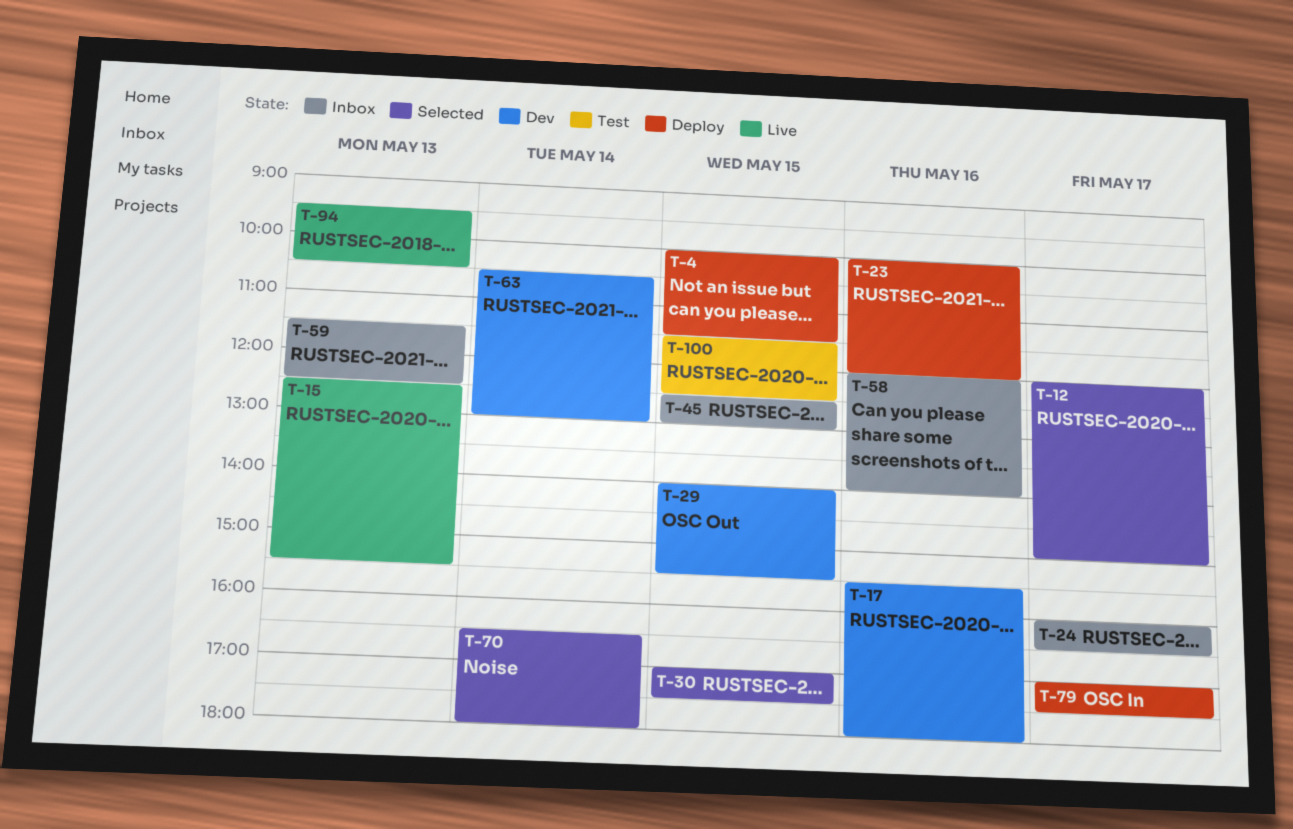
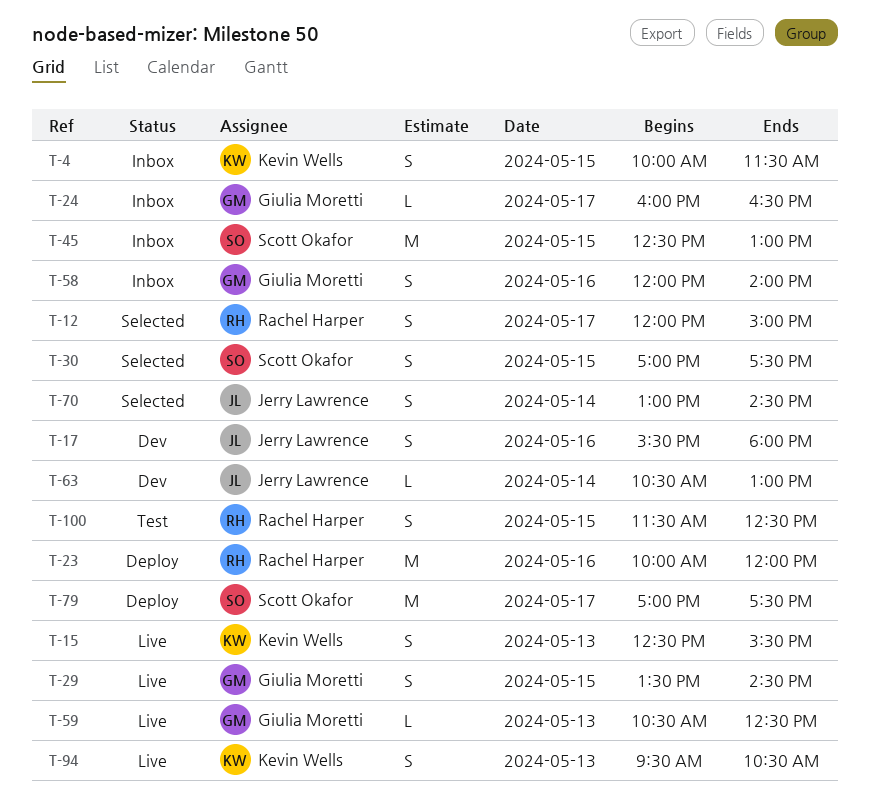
T-4, status: Deploy -> Inbox
T-29, status: Dev -> Live
T-29, begins: 14:00 -> 13:30
T-29, ends: 15:30 -> 14:30
T-59, status: Inbox -> Live
T-59, begins: 11:30 -> 10:30
T-70, begins: 16:30 -> 13:00
T-70, ends: 18:00 -> 14:30

